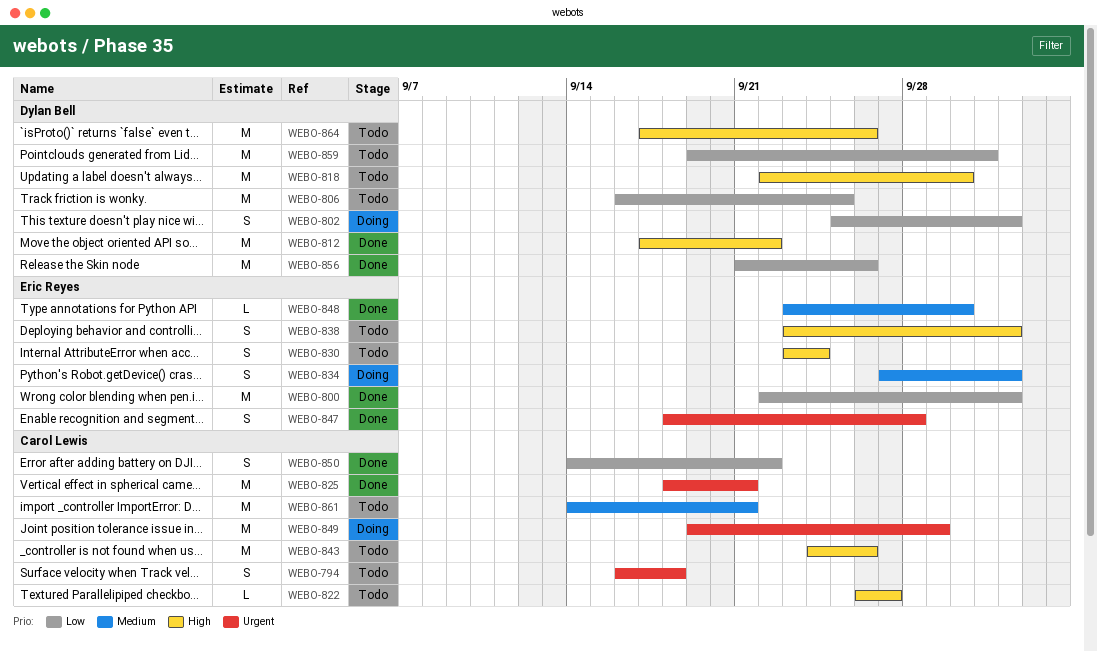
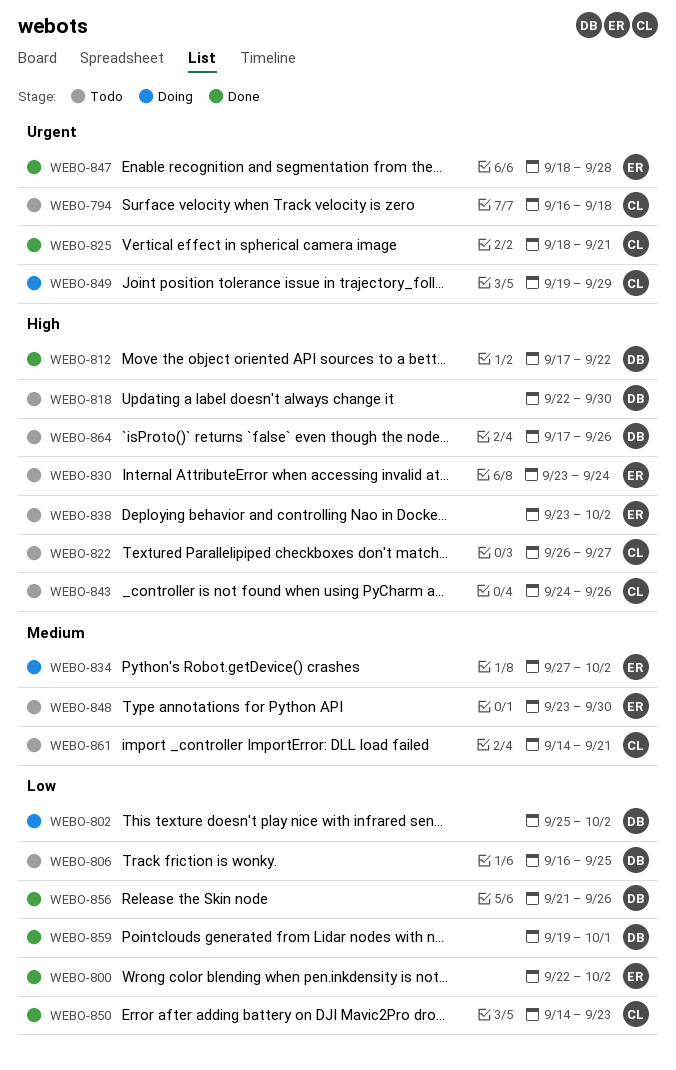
WEBO-848, status: Done -> Todo
WEBO-850, due: Sep 22 -> Sep 23
WEBO-859, status: Todo -> Done

